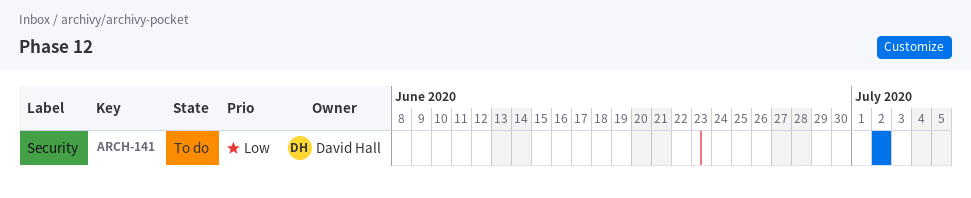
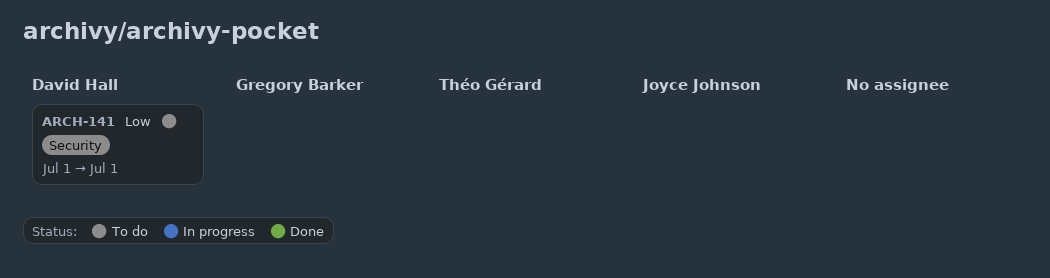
ARCH-141, start: Jul 2 -> Jul 1
ARCH-141, due: Jul 2 -> Jul 1

